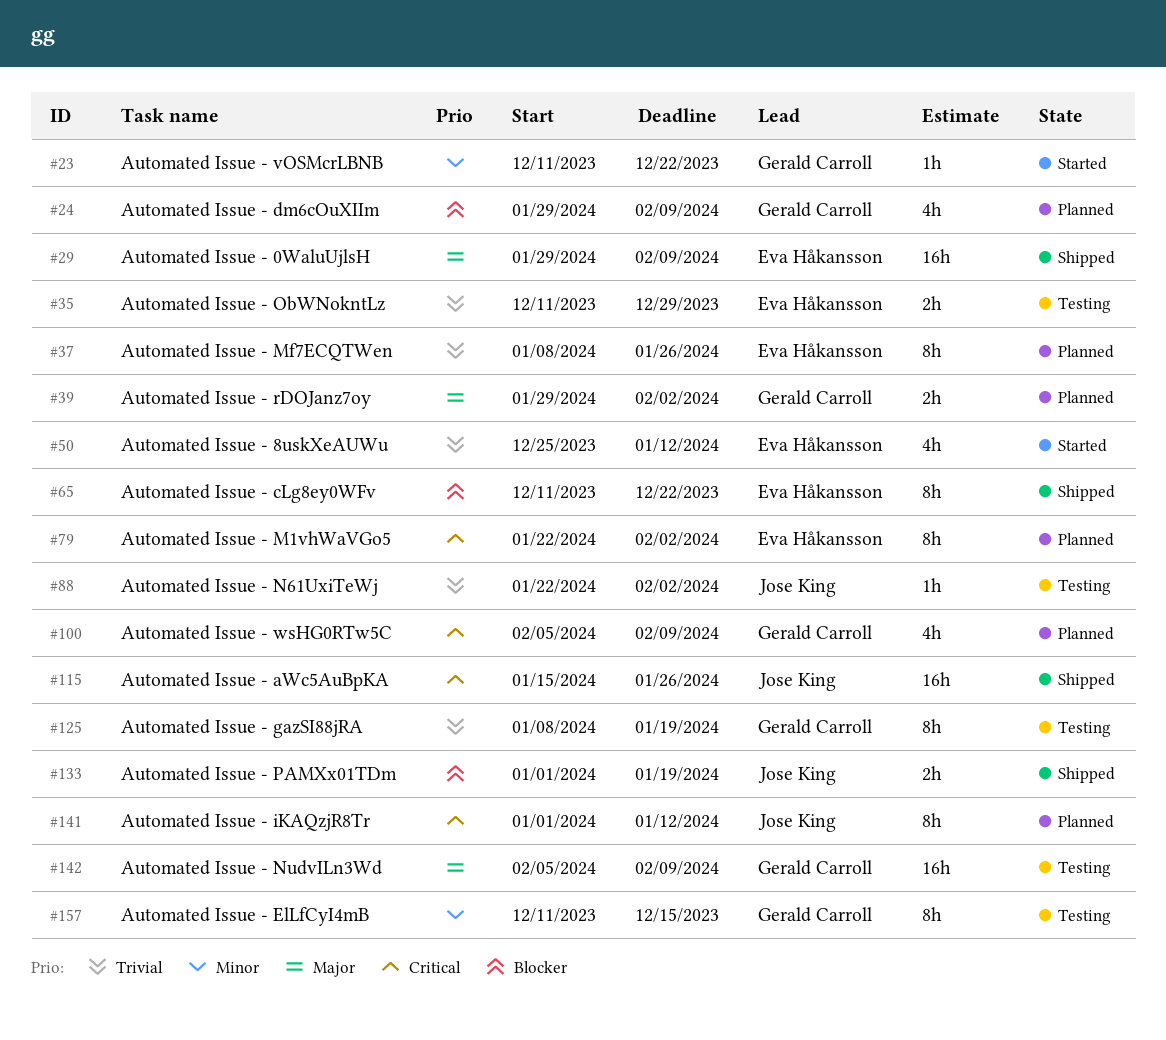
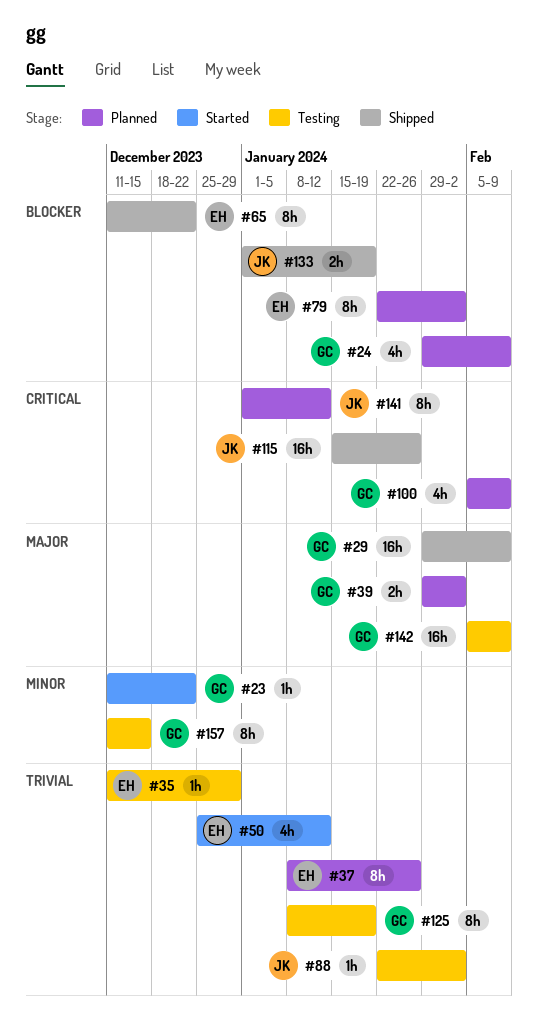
#29, owner: Eva Håkansson -> Gerald Carroll
#35, estimate: 2h -> 1h
#79, priority: Critical -> Blocker

